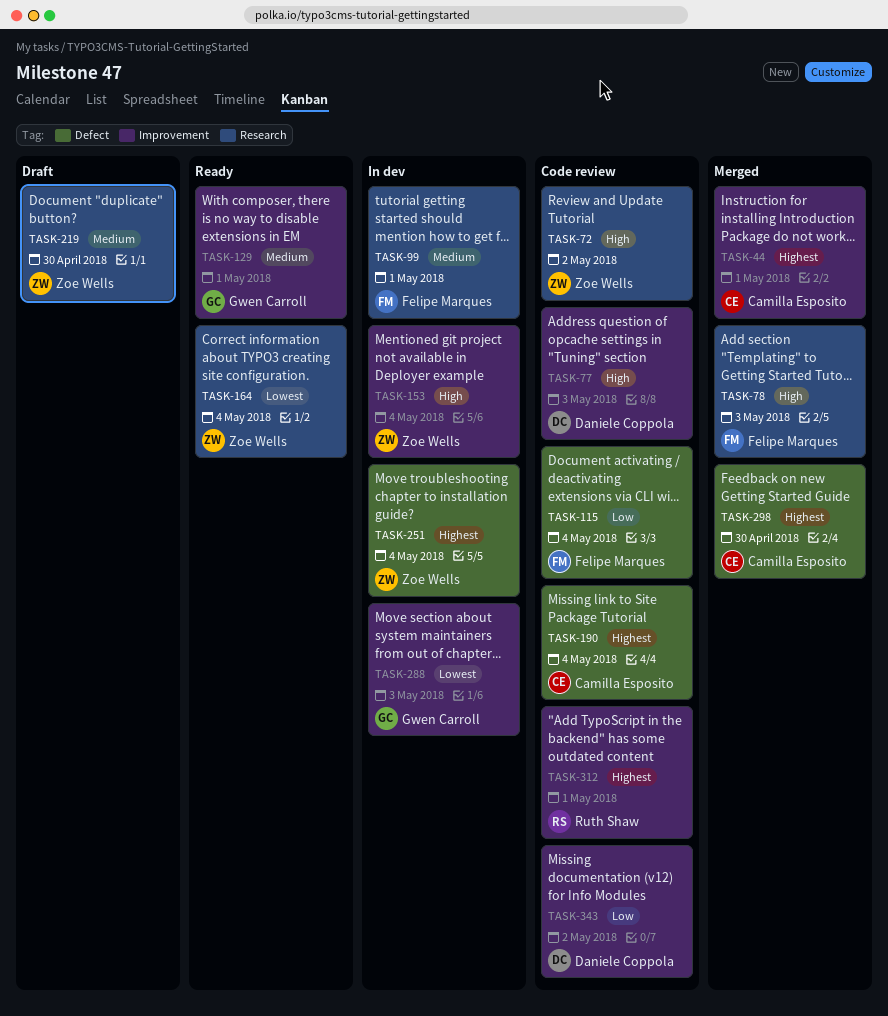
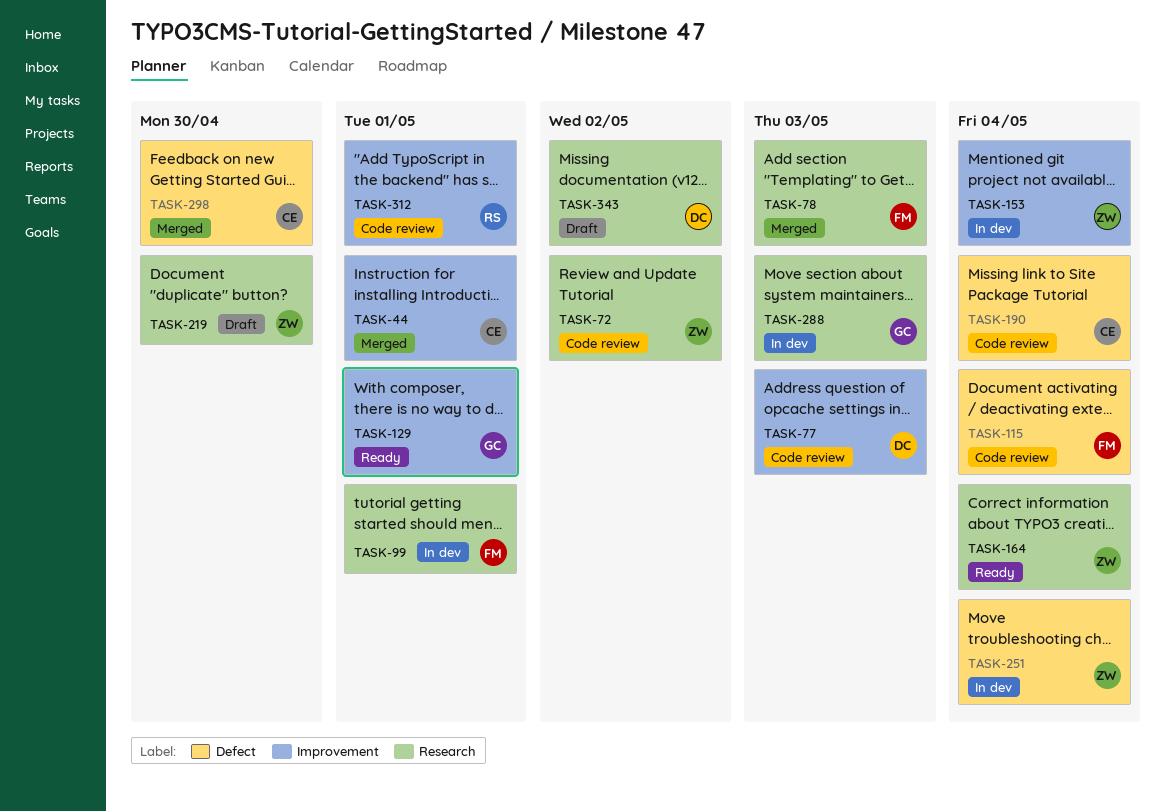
TASK-288, label: Improvement -> Research
TASK-343, status: Code review -> Draft
TASK-343, label: Improvement -> Research

